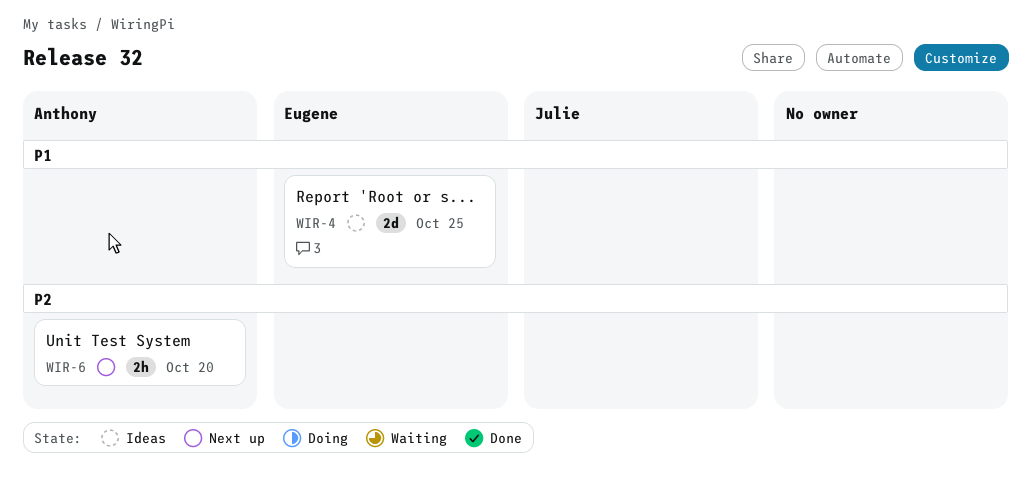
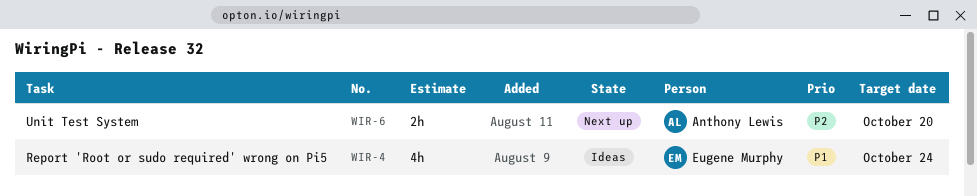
WIR-4, estimate: 2d -> 4h
WIR-4, due: Oct 25 -> Oct 24

